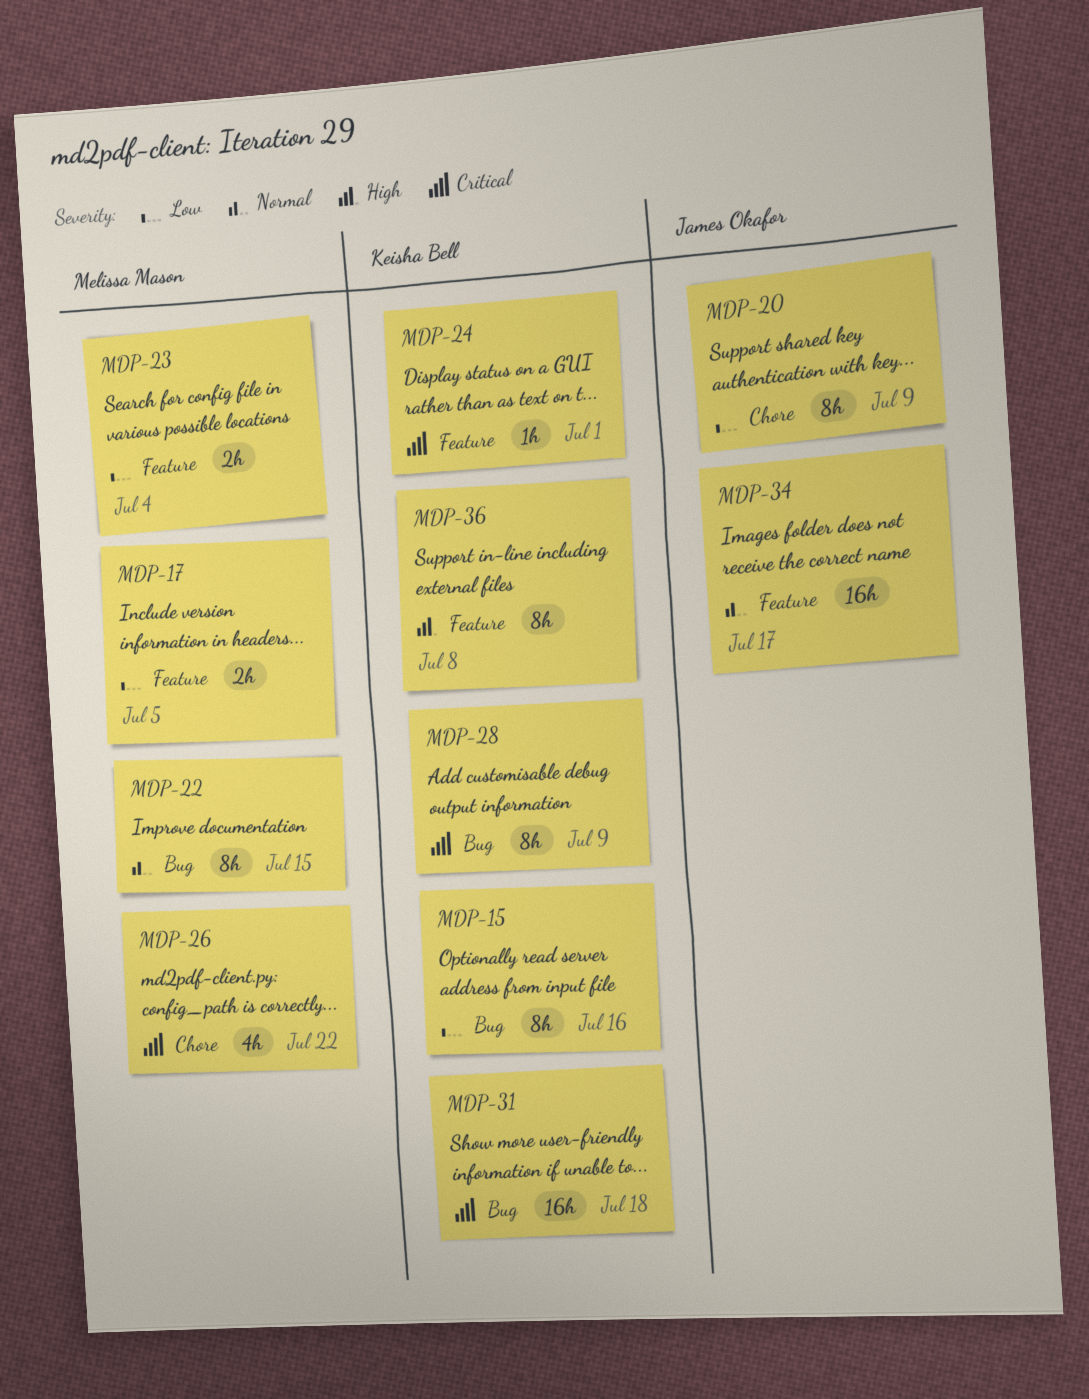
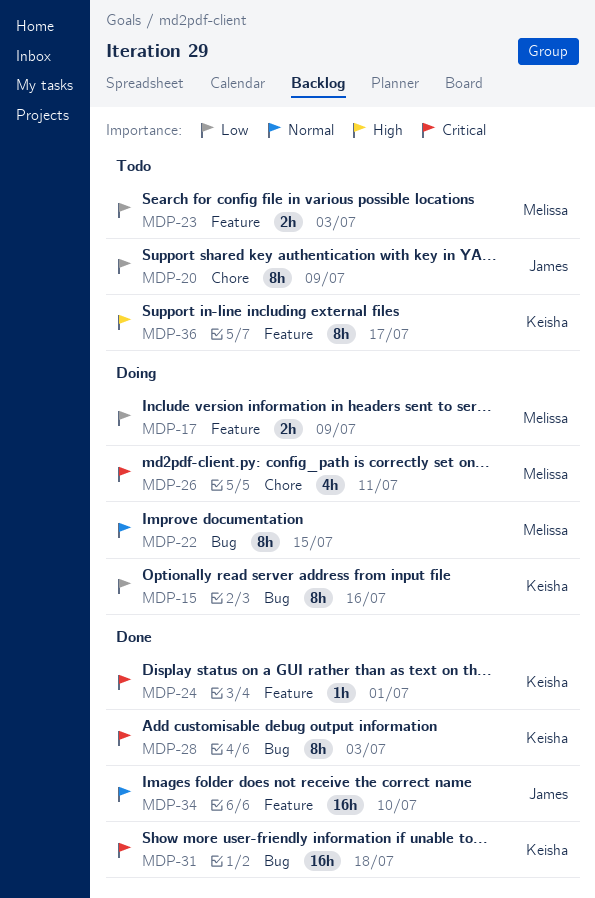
MDP-17, due: Jul 5 -> Jul 9
MDP-23, due: Jul 4 -> Jul 3
MDP-26, due: Jul 22 -> Jul 11
MDP-28, due: Jul 9 -> Jul 3
MDP-34, due: Jul 17 -> Jul 10
MDP-36, due: Jul 8 -> Jul 17

